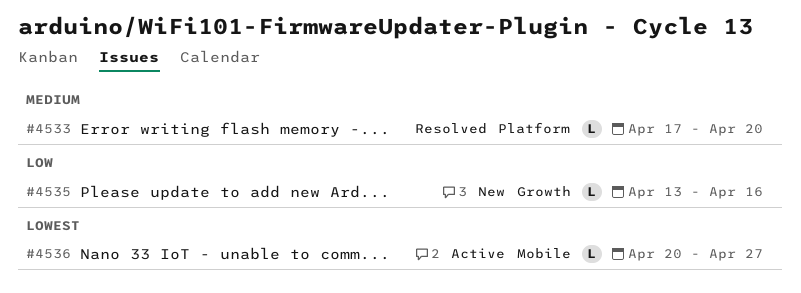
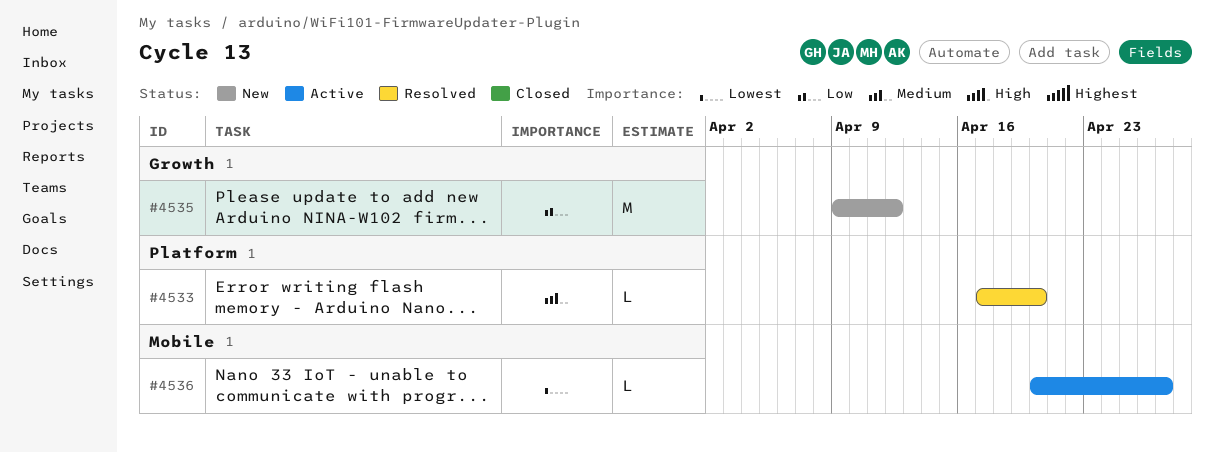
#4535, estimate: L -> M
#4535, start: Apr 13 -> Apr 9
#4535, due: Apr 16 -> Apr 12

